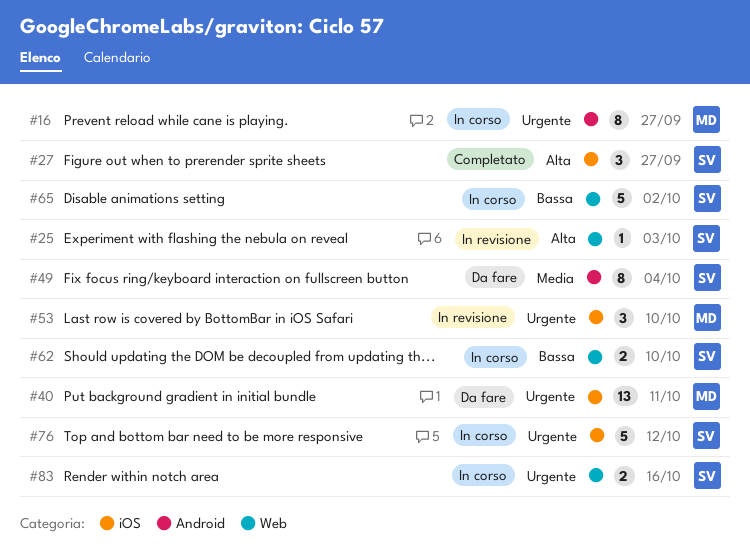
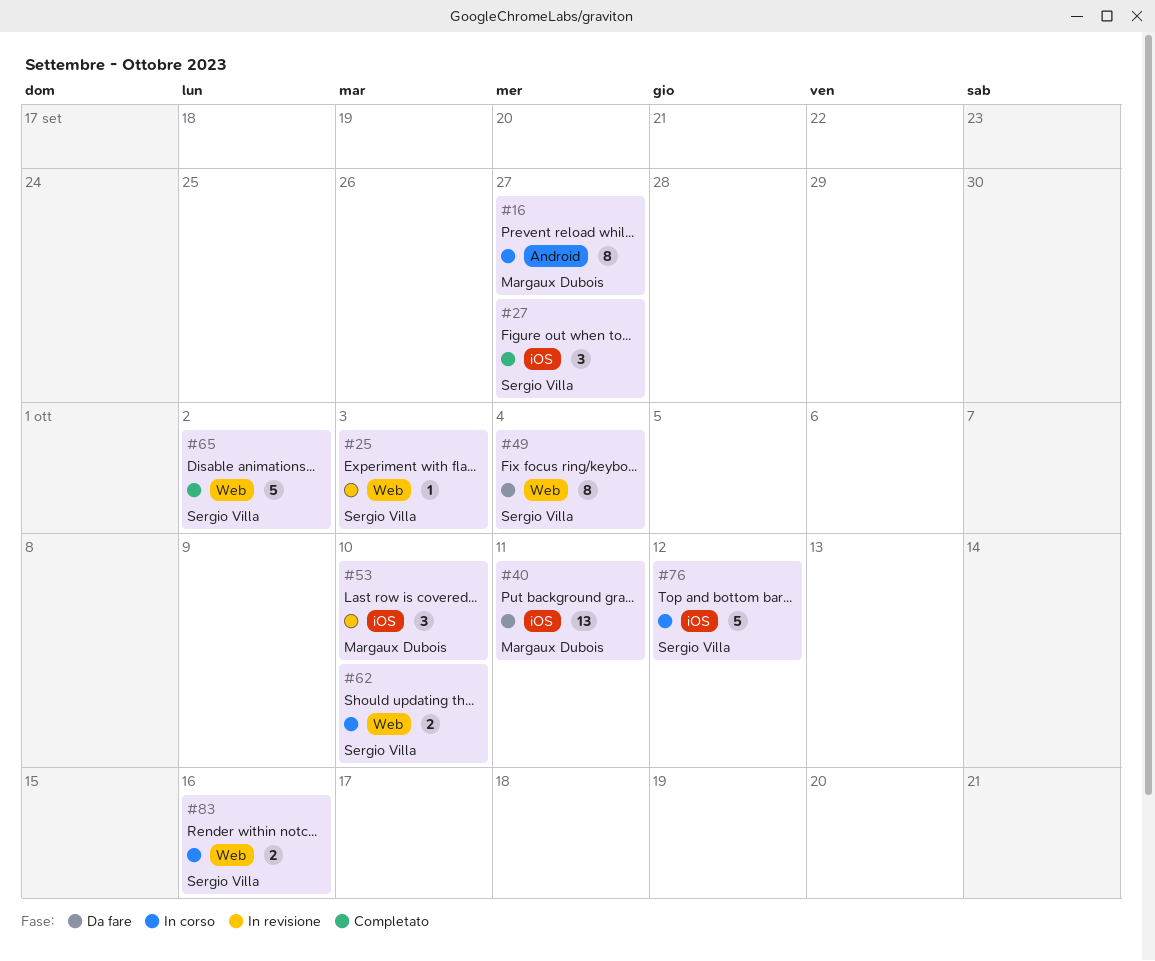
#49, label: Android -> Web
#65, status: In corso -> Completato

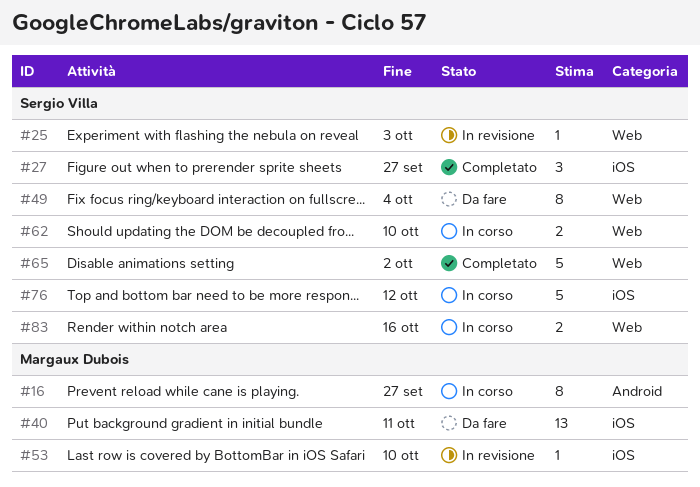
#53, estimate: 3 -> 1

